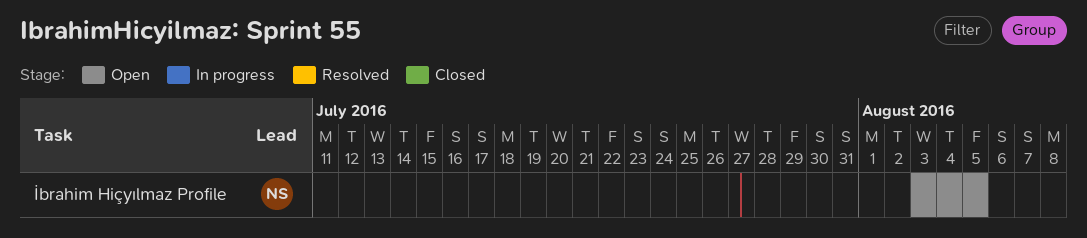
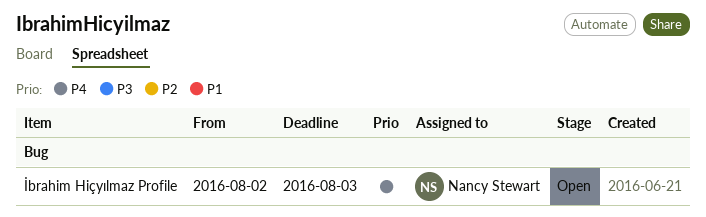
İbrahim Hiçyılmaz Profile, start: Aug 3 -> Aug 2
İbrahim Hiçyılmaz Profile, due: Aug 5 -> Aug 3

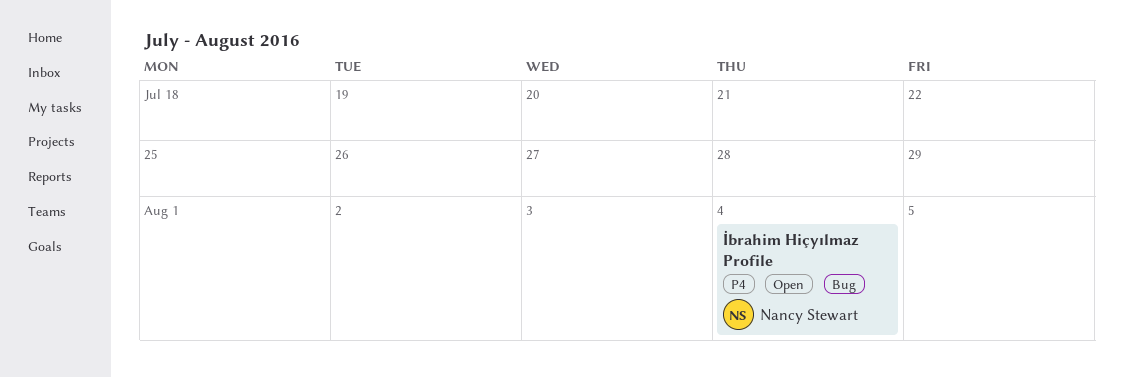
İbrahim Hiçyılmaz Profile, due: Aug 3 -> Aug 4

